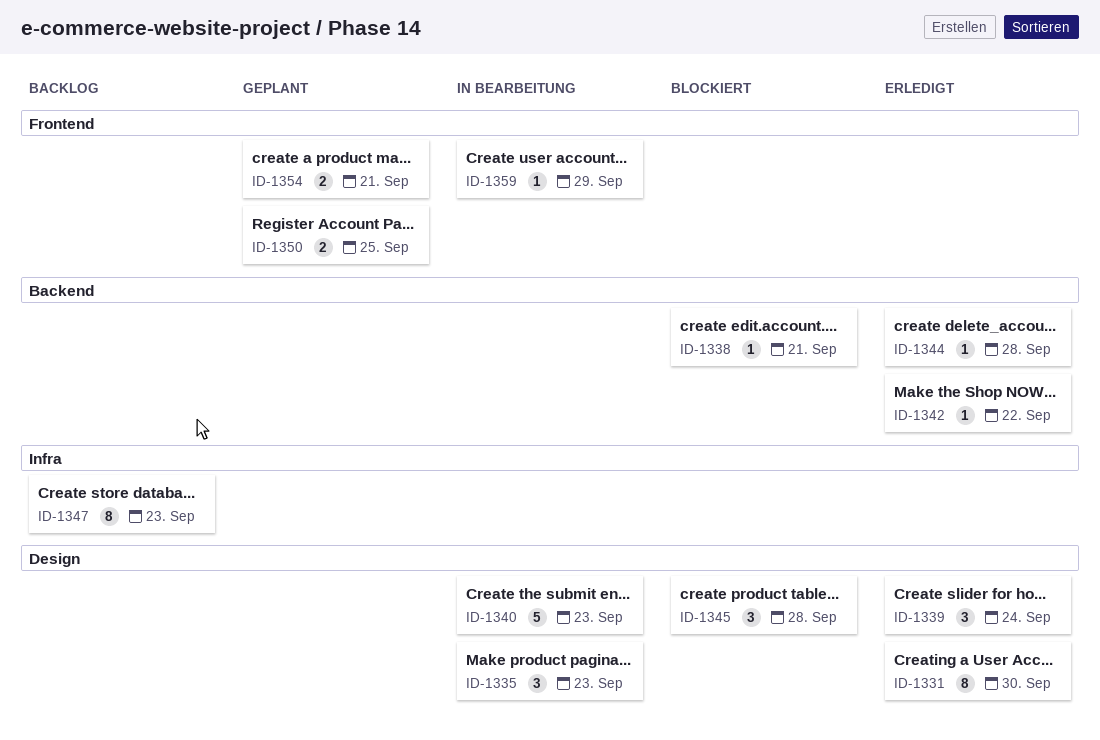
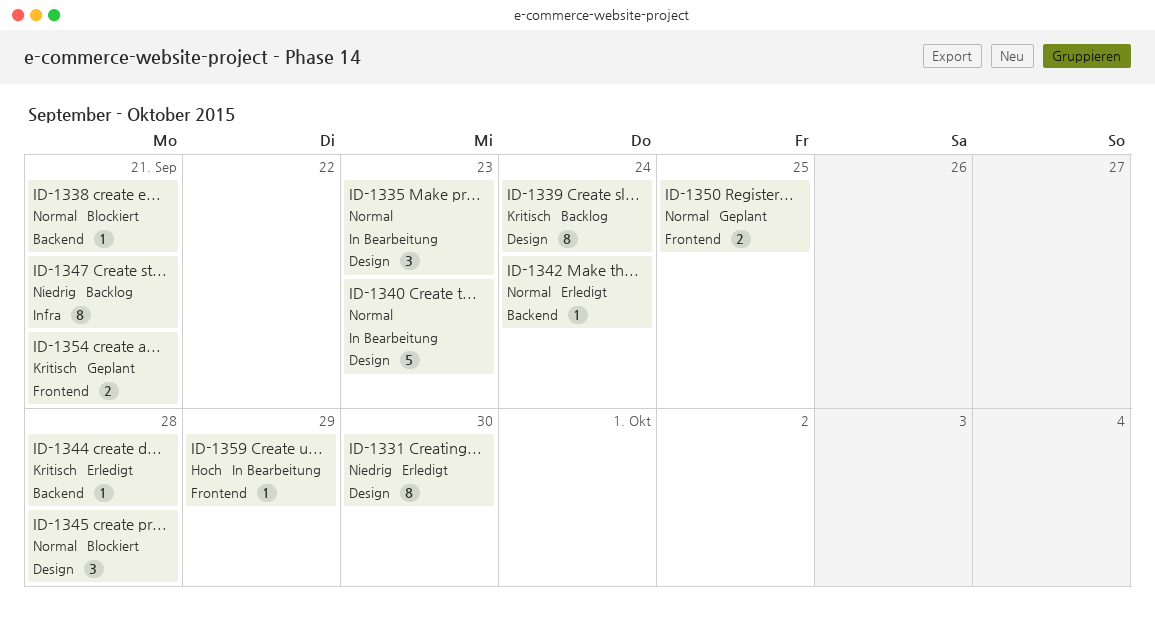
ID-1339, status: Erledigt -> Backlog
ID-1339, estimate: 3 -> 8
ID-1342, due: Sep 22 -> Sep 24
ID-1347, due: Sep 23 -> Sep 21

